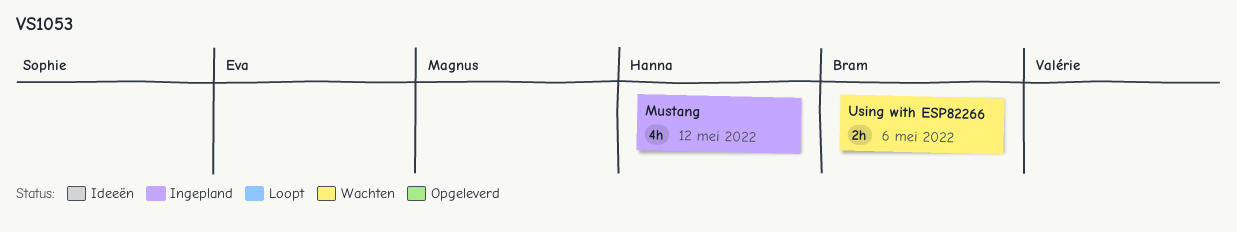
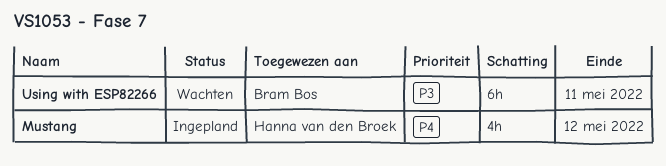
Using with ESP82266, estimate: 2h -> 6h
Using with ESP82266, due: May 6 -> May 11

